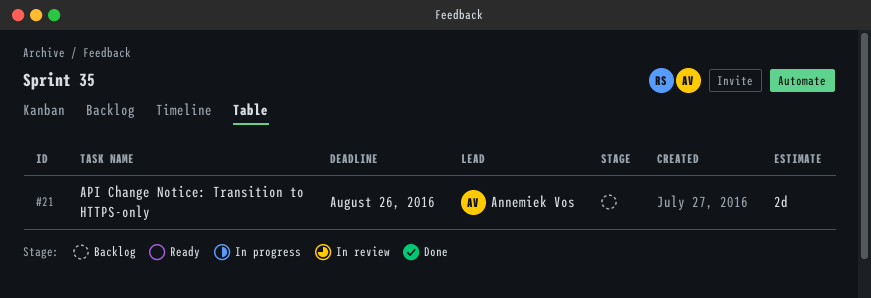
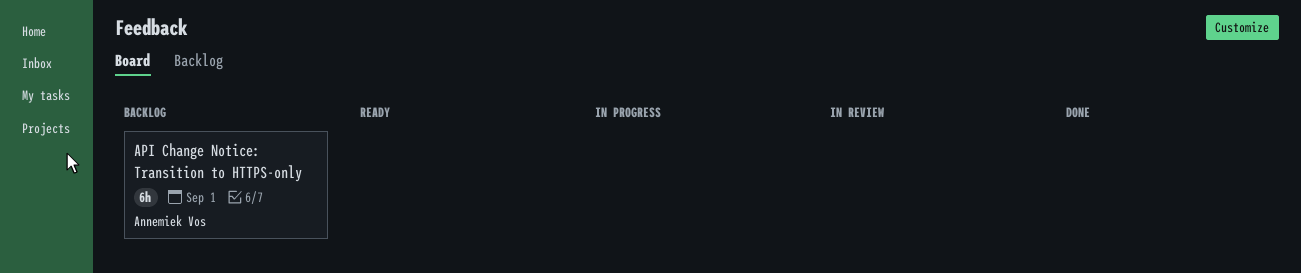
API Change Notice: Transition to HTTPS-only, estimate: 2d -> 6h
API Change Notice: Transition to HTTPS-only, due: Aug 26 -> Sep 1

